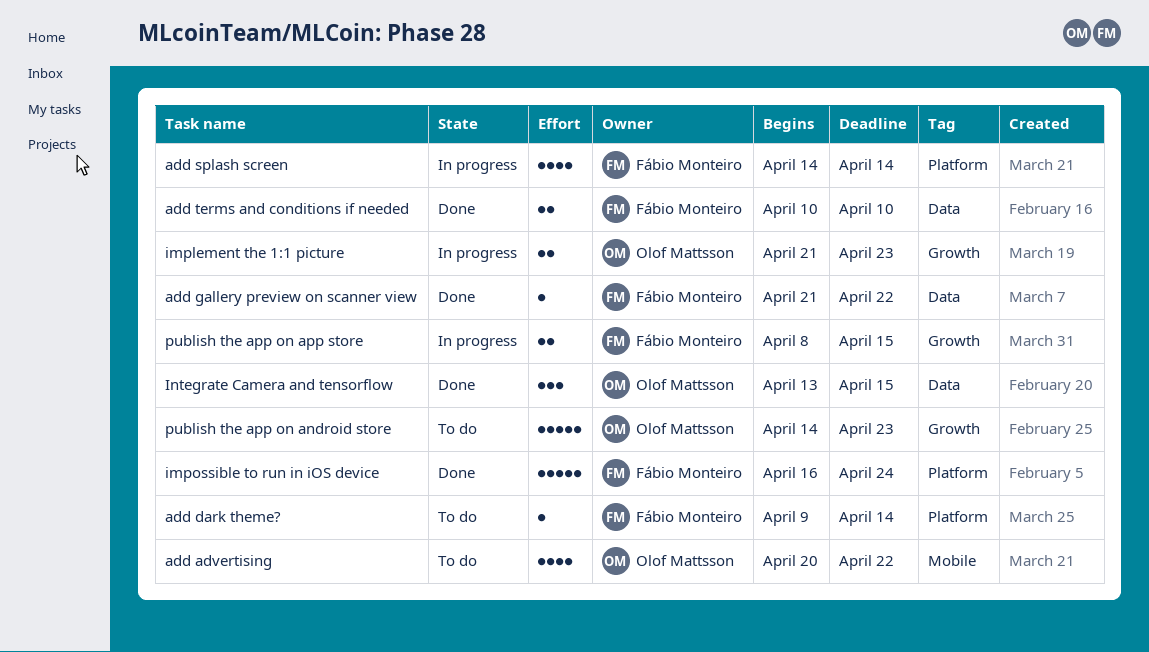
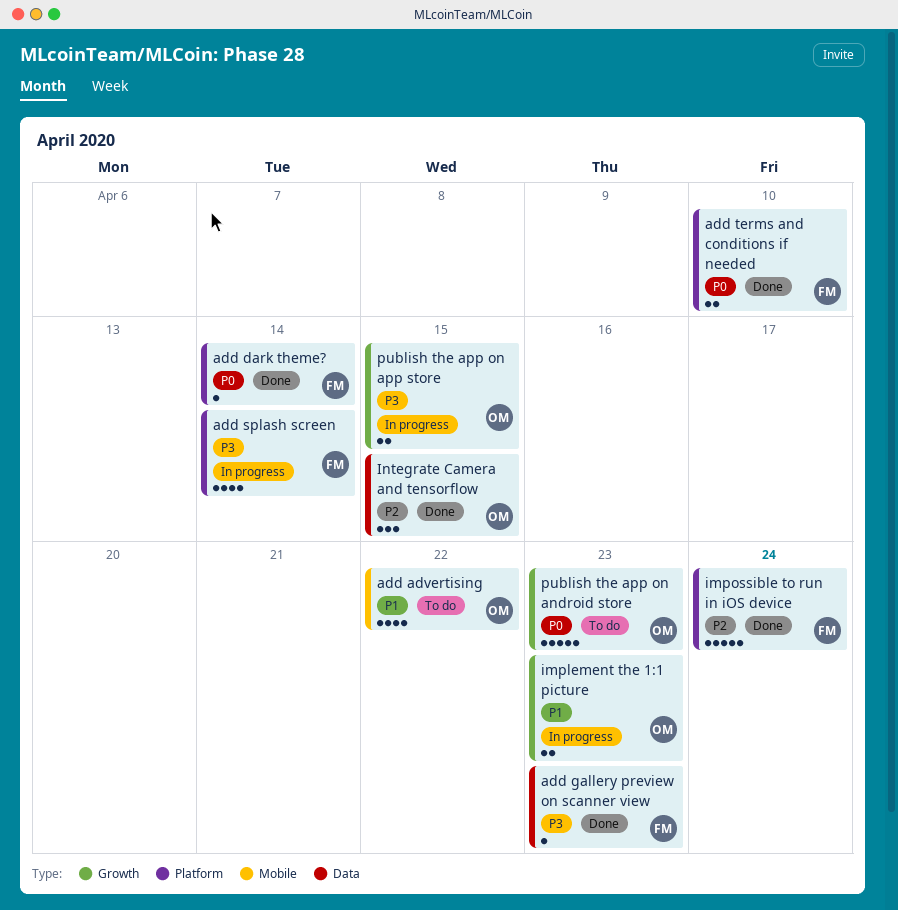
add dark theme?, status: To do -> Done
add gallery preview on scanner view, due: Apr 22 -> Apr 23
add terms and conditions if needed, label: Data -> Platform
publish the app on app store, owner: Fábio Monteiro -> Olof Mattsson

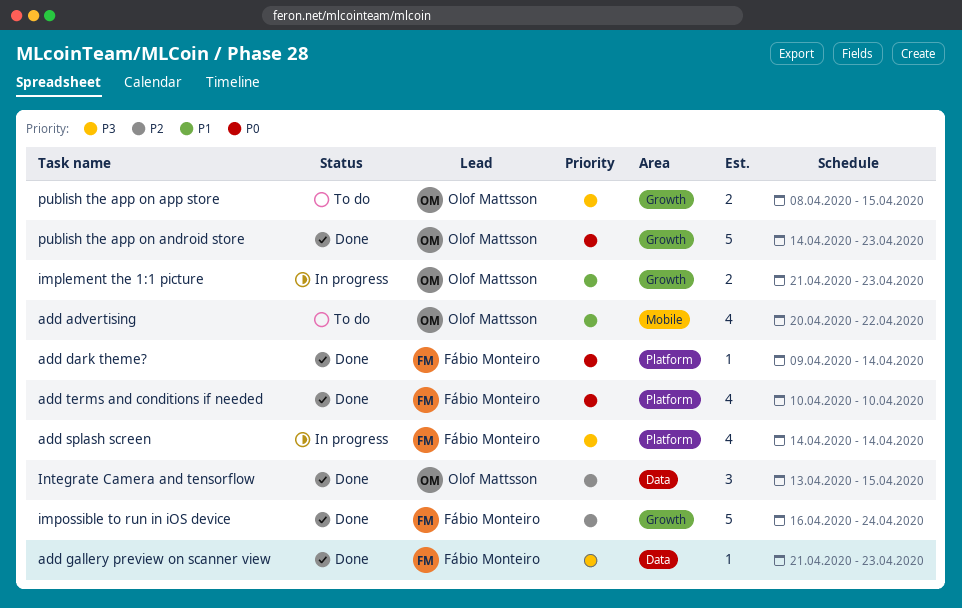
add terms and conditions if needed, estimate: 2 -> 4
impossible to run in iOS device, label: Platform -> Growth
publish the app on android store, status: To do -> Done
publish the app on app store, status: In progress -> To do

